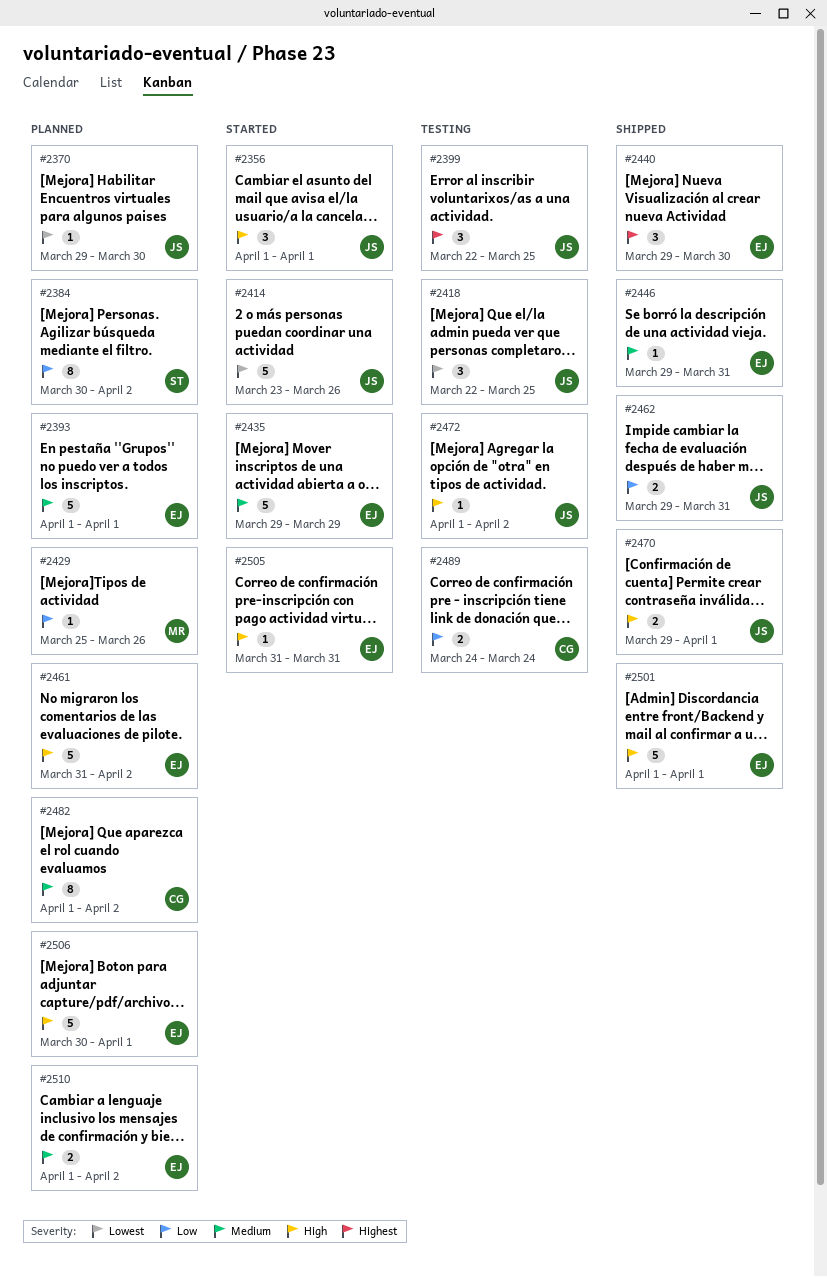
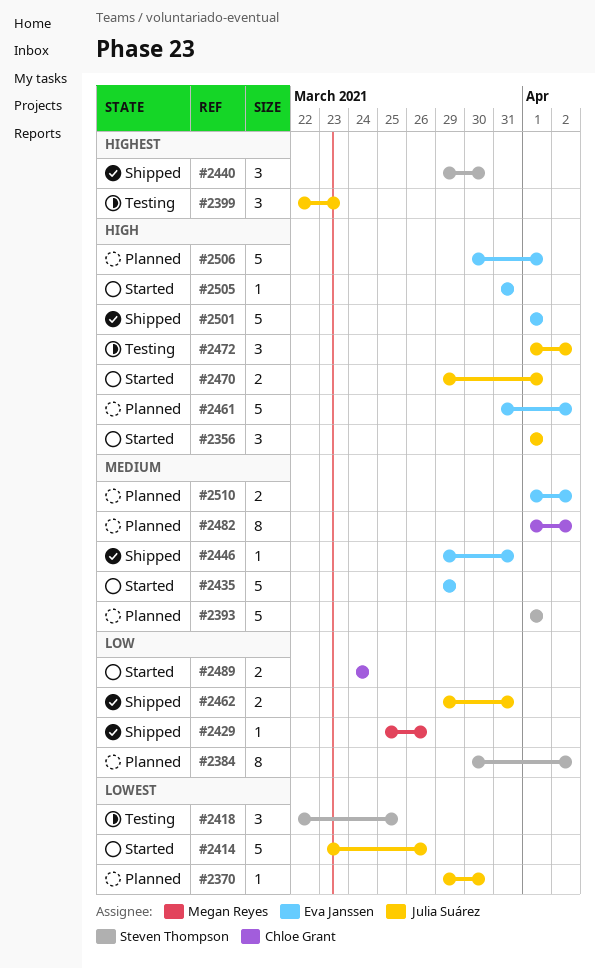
#2393, owner: Eva Janssen -> Steven Thompson
#2399, due: Mar 25 -> Mar 23
#2418, owner: Julia Suárez -> Steven Thompson
#2429, status: Planned -> Shipped
#2440, owner: Eva Janssen -> Steven Thompson
#2470, status: Shipped -> Started
#2472, estimate: 1 -> 3
#2489, status: Testing -> Started

